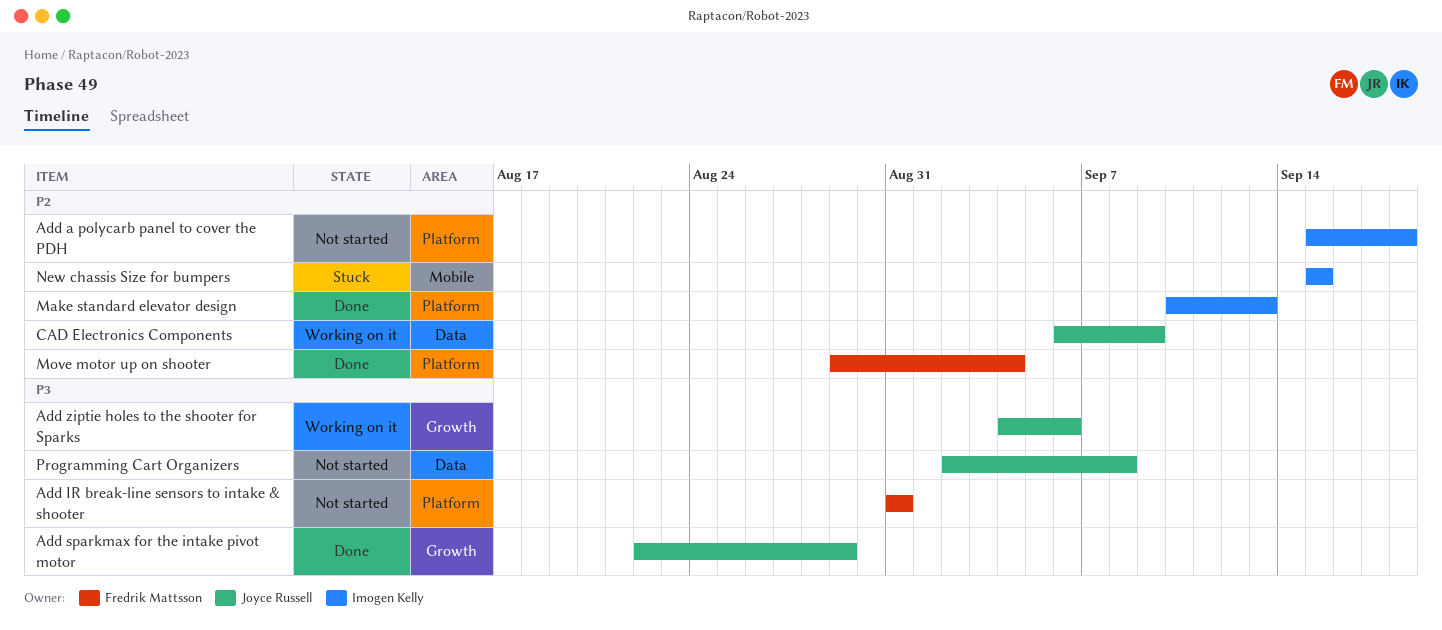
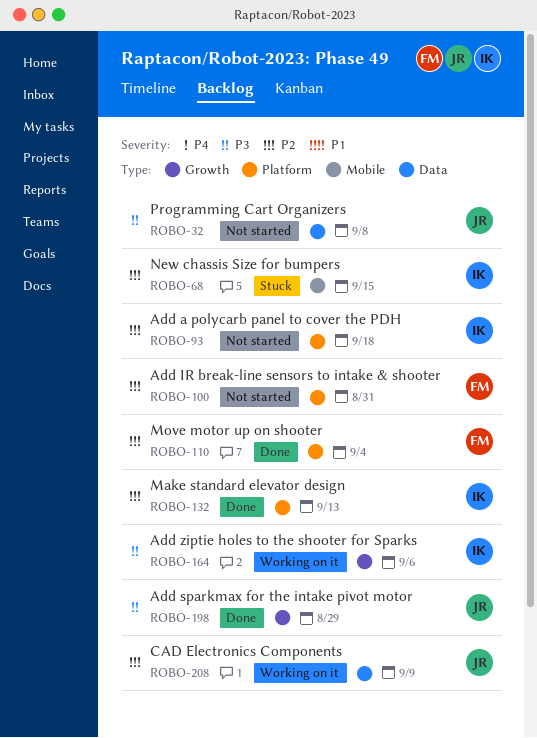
Add IR break-line sensors to intake & shooter, priority: P3 -> P2
Add ziptie holes to the shooter for Sparks, owner: Joyce Russell -> Imogen Kelly

